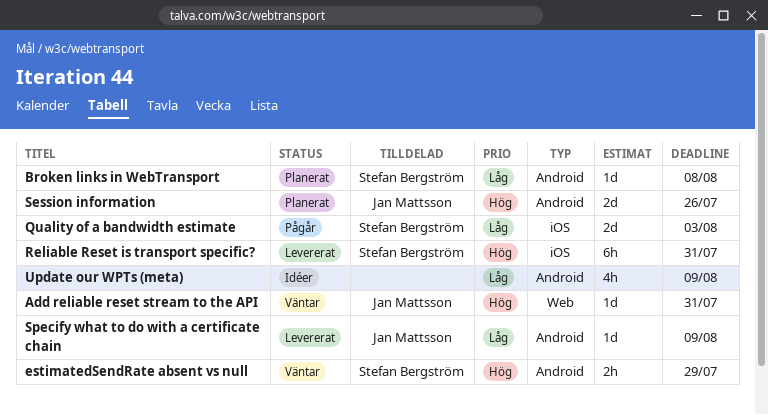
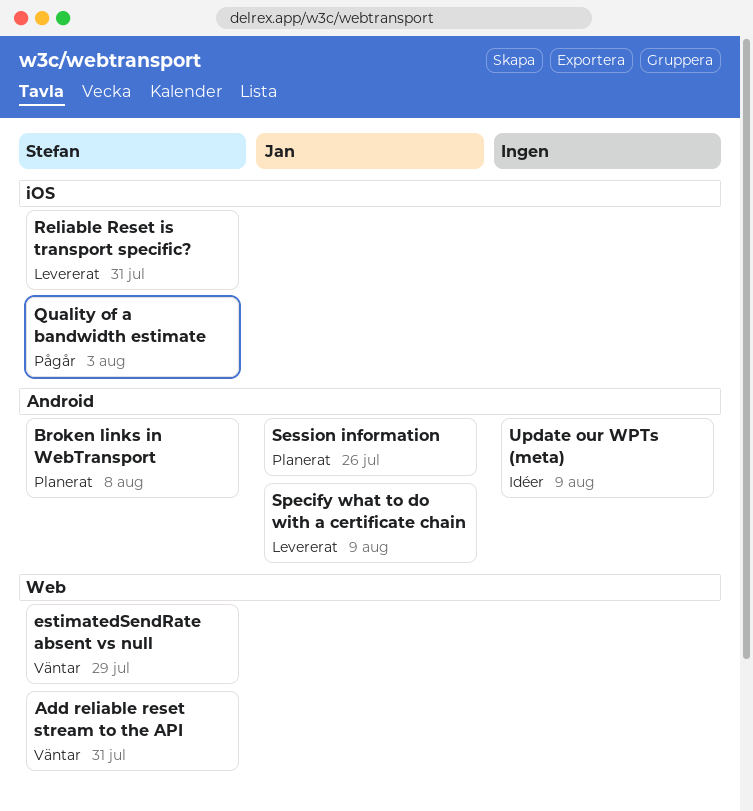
Add reliable reset stream to the API, owner: Jan Mattsson -> Stefan Bergström
estimatedSendRate absent vs null, label: Android -> Web

